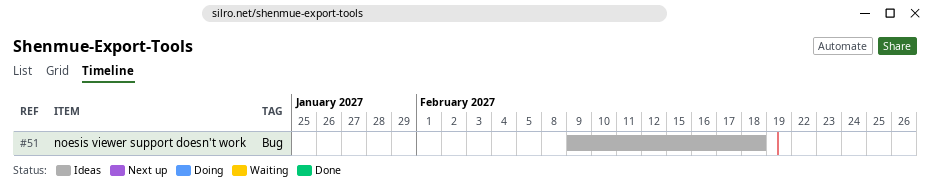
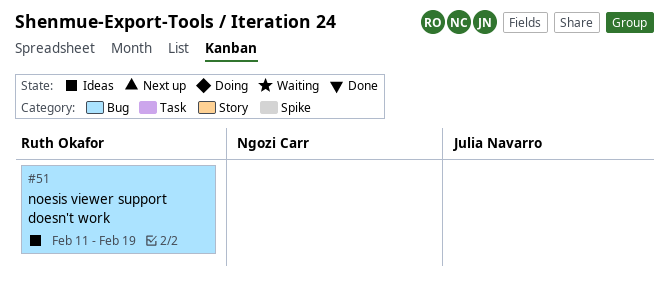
#51, start: Feb 9 -> Feb 11
#51, due: Feb 18 -> Feb 19

